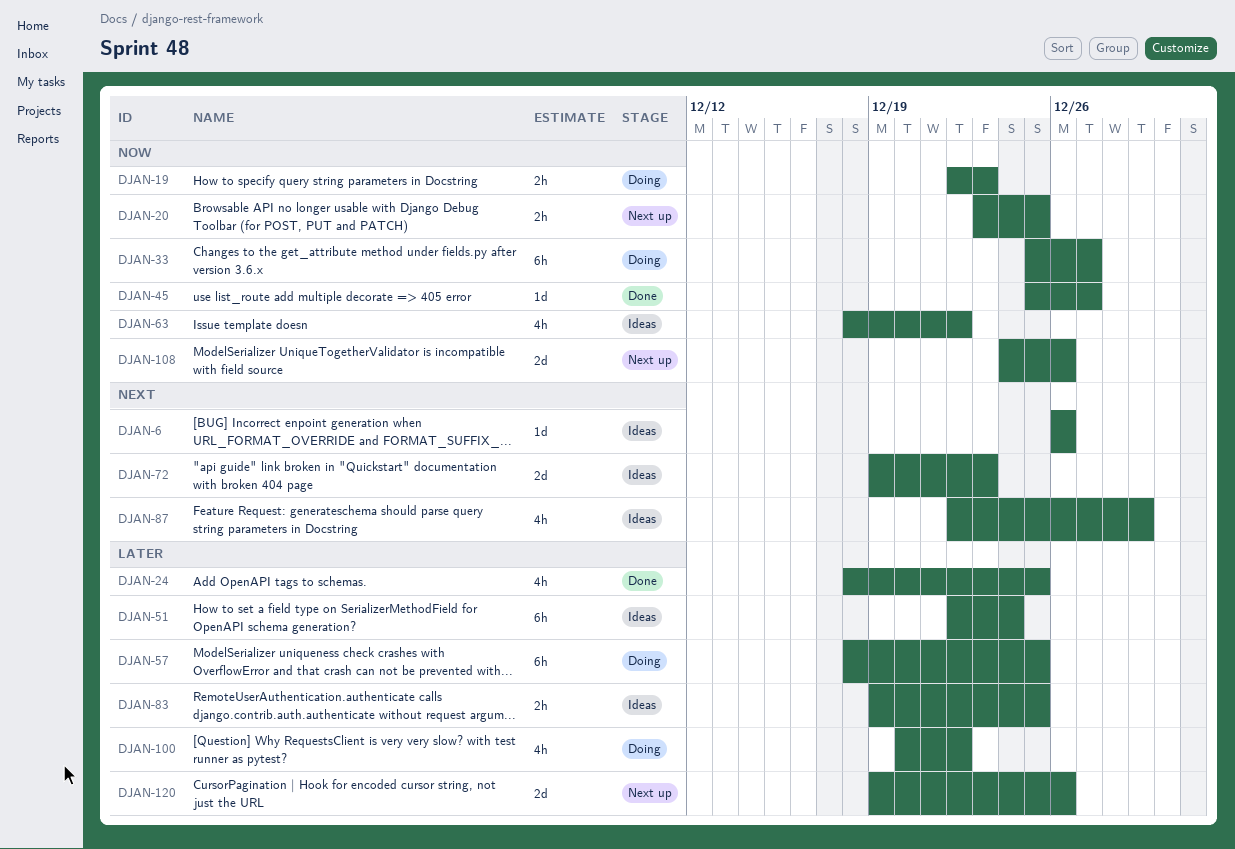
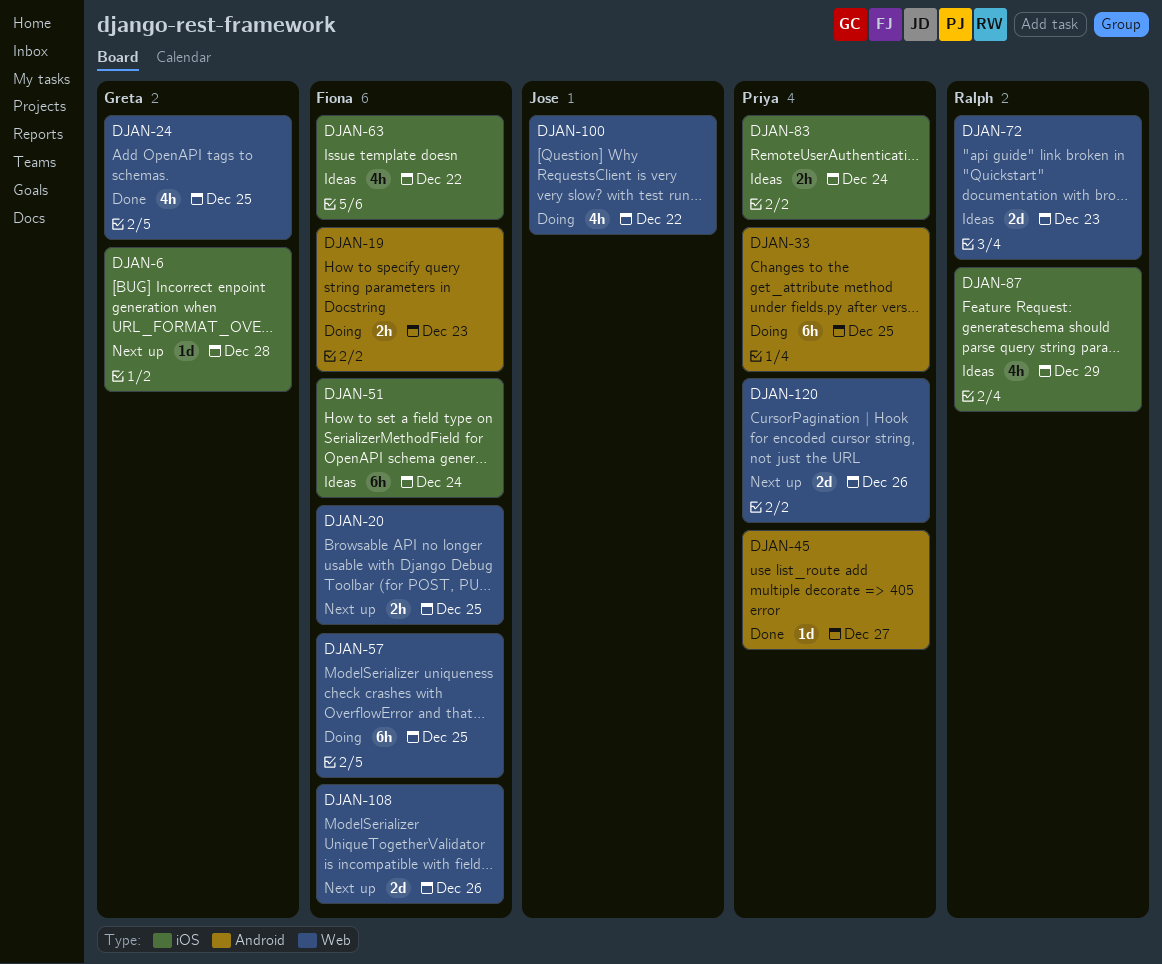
DJAN-6, status: Ideas -> Next up
DJAN-6, due: Dec 26 -> Dec 28
DJAN-33, due: Dec 27 -> Dec 25
DJAN-83, due: Dec 25 -> Dec 24

